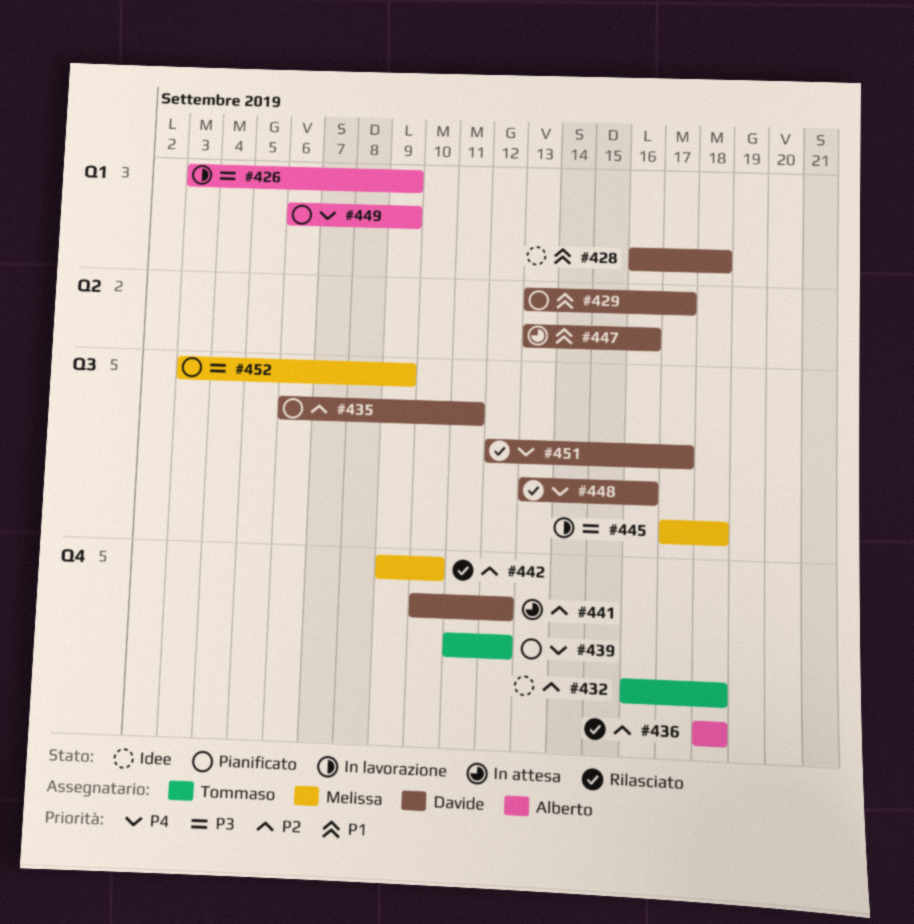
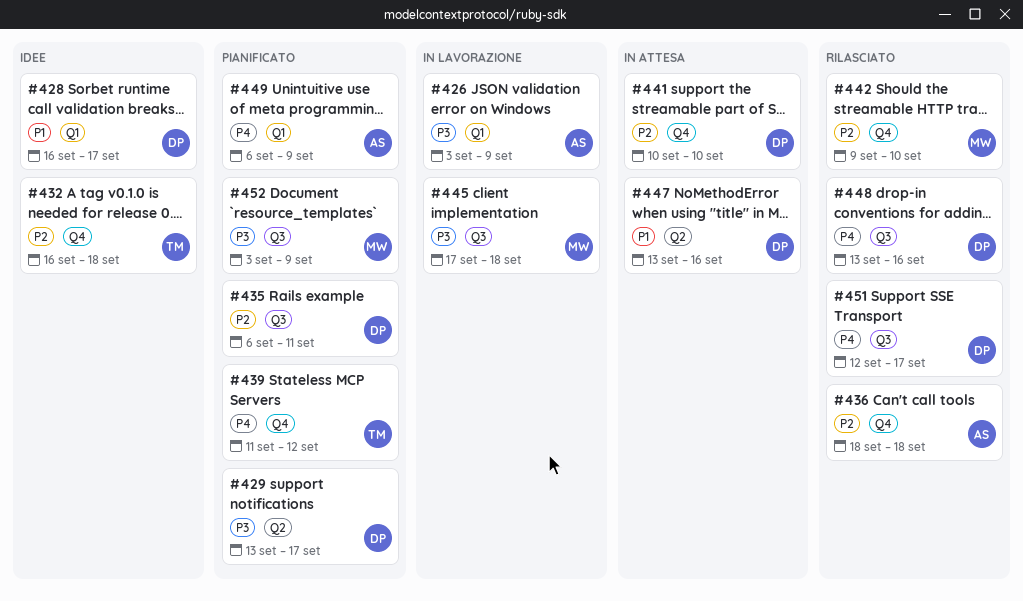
#428, due: Sep 18 -> Sep 17
#429, priority: P1 -> P3
#441, due: Sep 12 -> Sep 10

